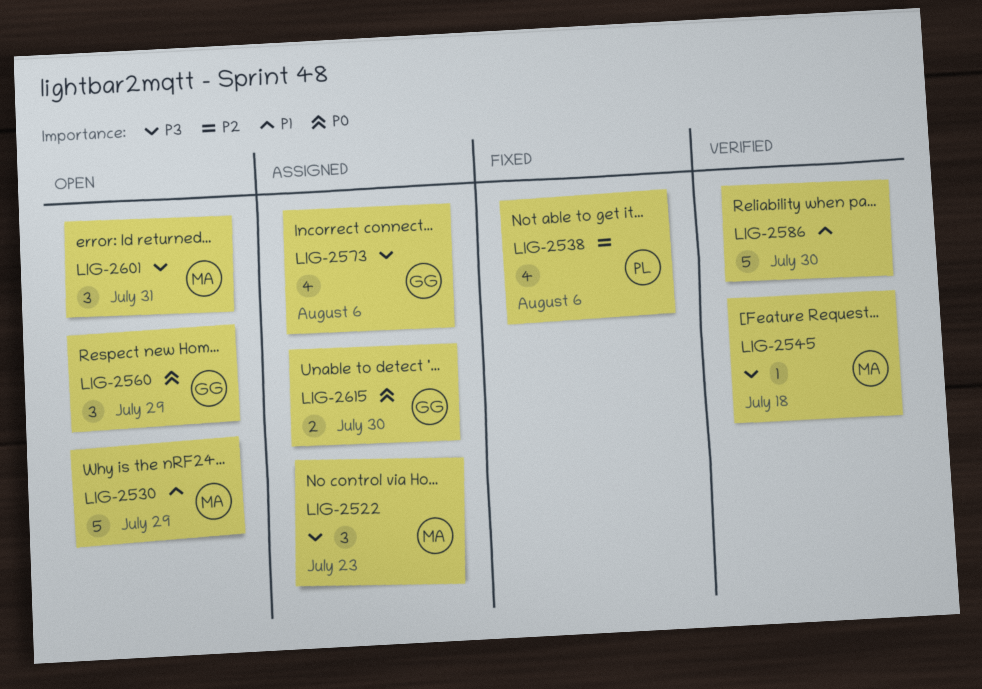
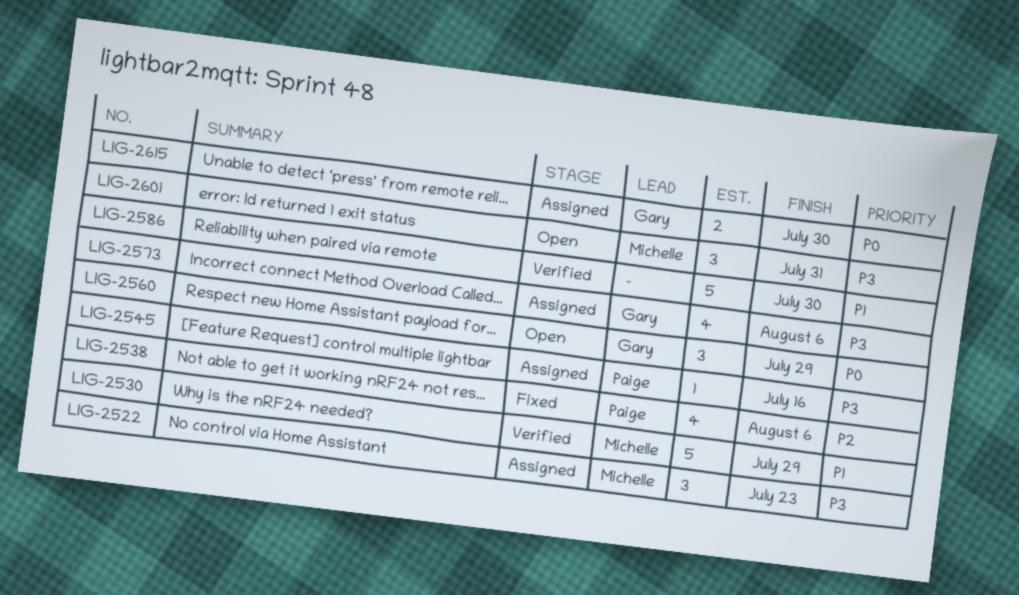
LIG-2530, status: Open -> Verified
LIG-2545, status: Verified -> Assigned
LIG-2545, owner: Michelle -> Paige
LIG-2545, due: Jul 18 -> Jul 16

